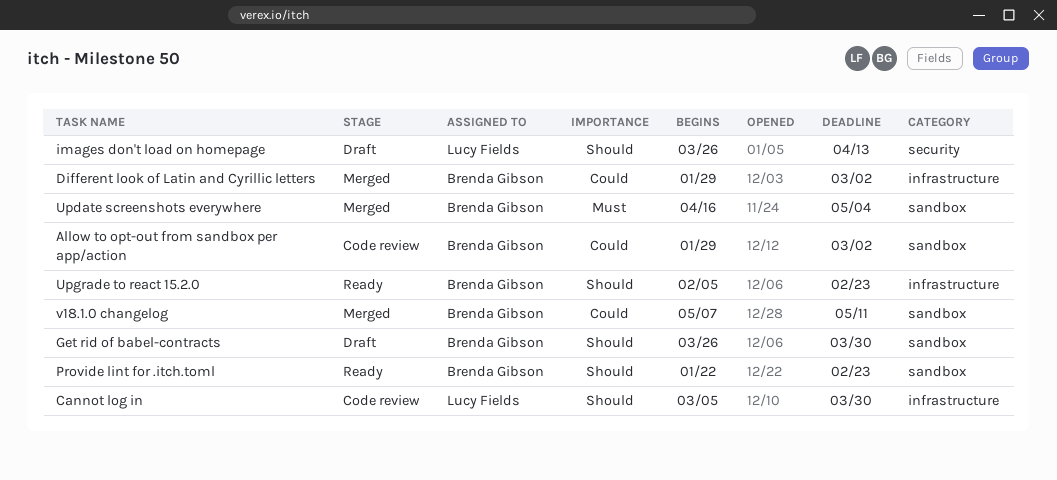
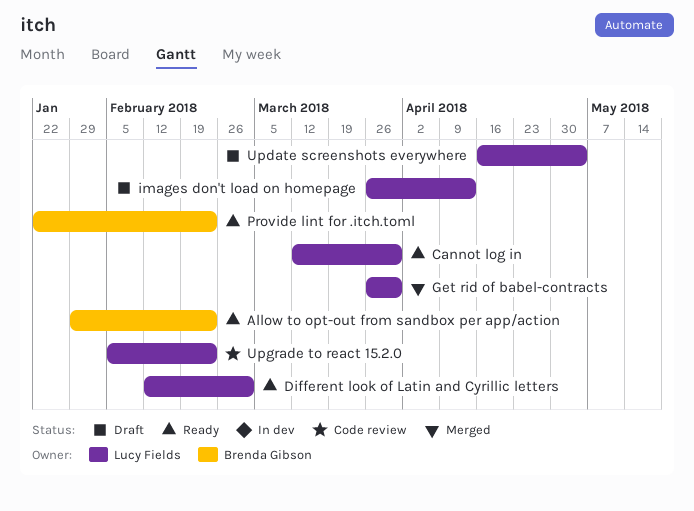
Allow to opt-out from sandbox per app/action, status: Code review -> Ready
Allow to opt-out from sandbox per app/action, due: Mar 2 -> Feb 23
Cannot log in, status: Code review -> Ready
Cannot log in, start: Mar 5 -> Mar 12
Different look of Latin and Cyrillic letters, status: Merged -> Ready
Different look of Latin and Cyrillic letters, owner: Brenda Gibson -> Lucy Fields
Different look of Latin and Cyrillic letters, start: Jan 29 -> Feb 12
Get rid of babel-contracts, status: Draft -> Merged
Get rid of babel-contracts, owner: Brenda Gibson -> Lucy Fields
Update screenshots everywhere, status: Merged -> Draft
Update screenshots everywhere, owner: Brenda Gibson -> Lucy Fields
Upgrade to react 15.2.0, status: Ready -> Code review
Upgrade to react 15.2.0, owner: Brenda Gibson -> Lucy Fields
v18.1.0 changelog: present -> none

